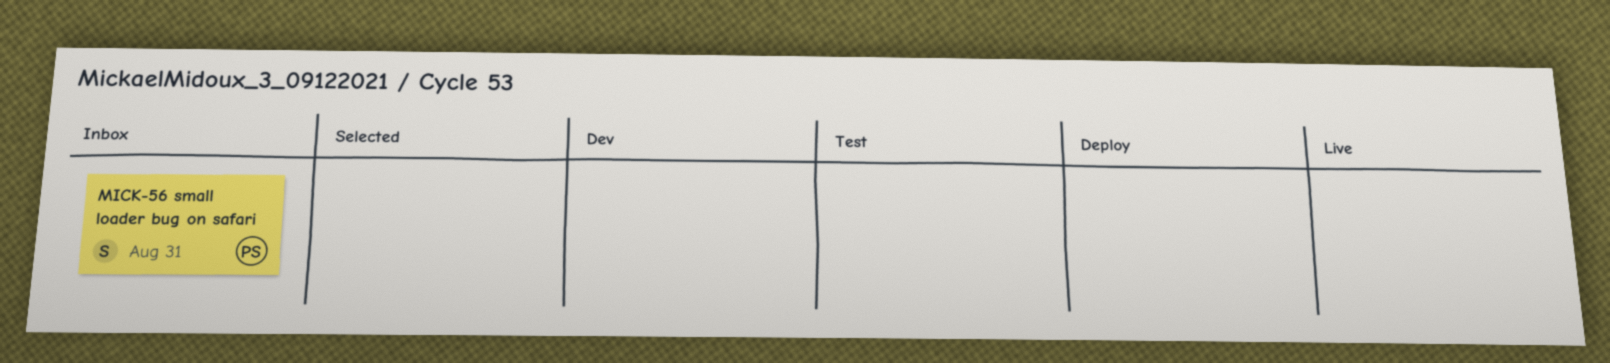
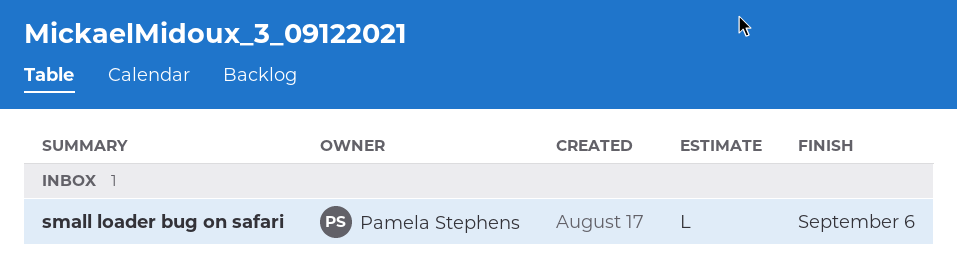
small loader bug on safari, estimate: S -> L
small loader bug on safari, due: Aug 31 -> Sep 6

